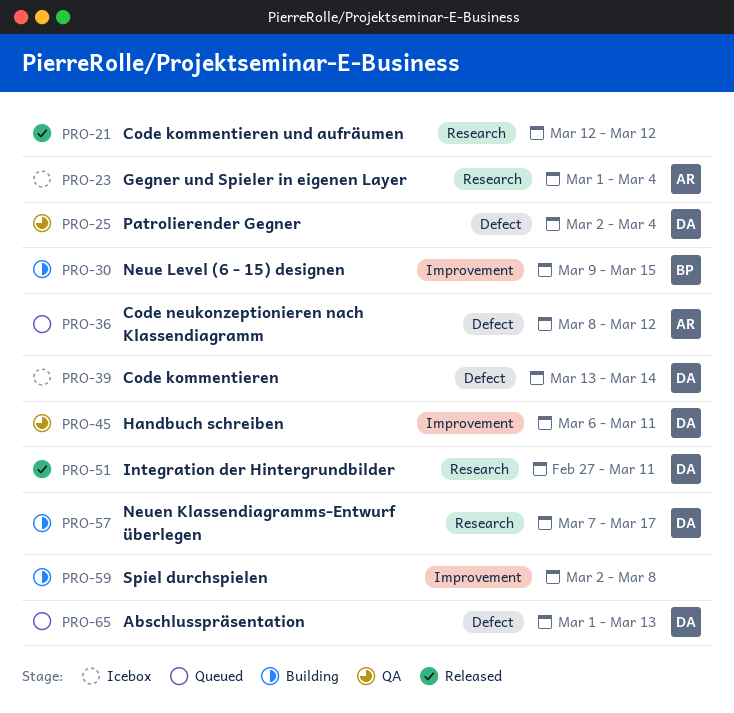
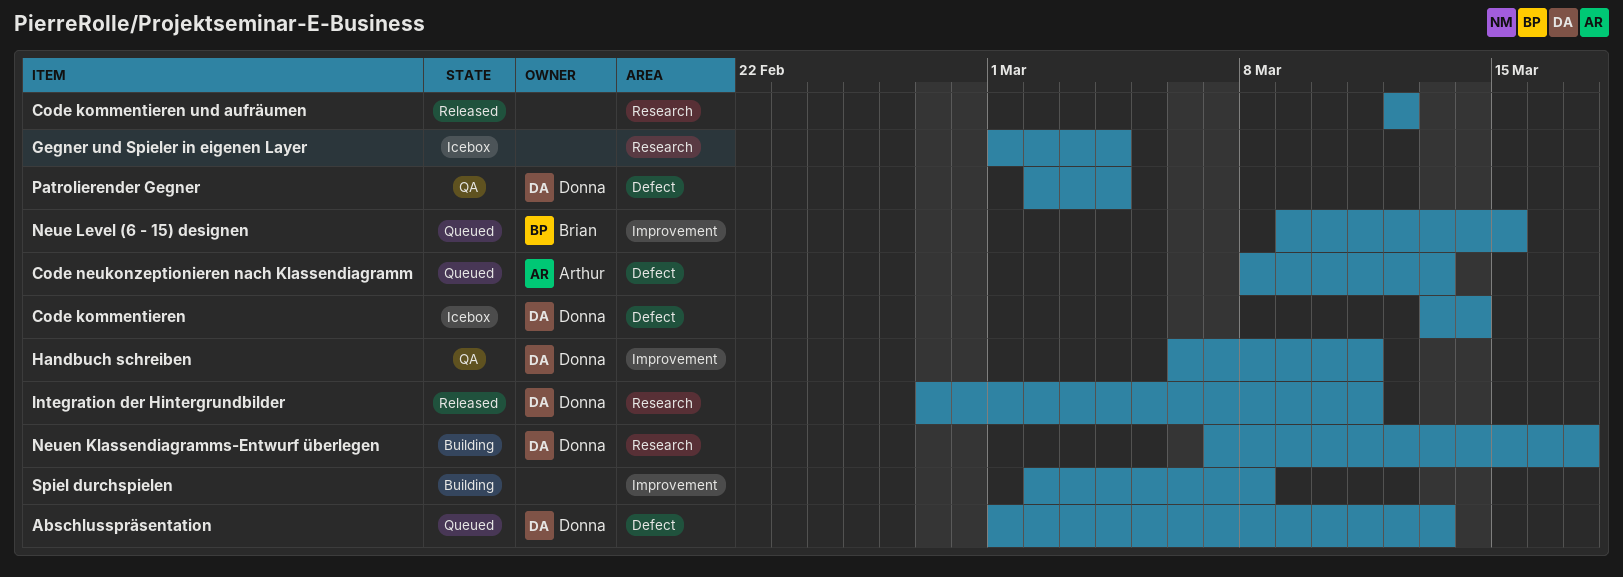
Code neukonzeptionieren nach Klassendiagramm, due: Mar 12 -> Mar 13
Gegner und Spieler in eigenen Layer, owner: Arthur -> none
Neue Level (6 - 15) designen, status: Building -> Queued

